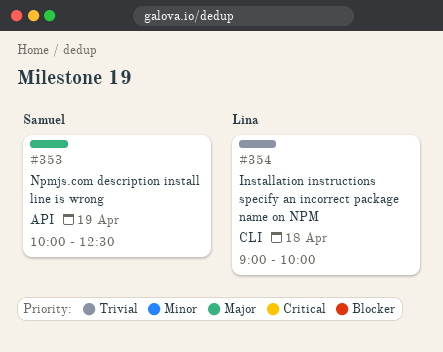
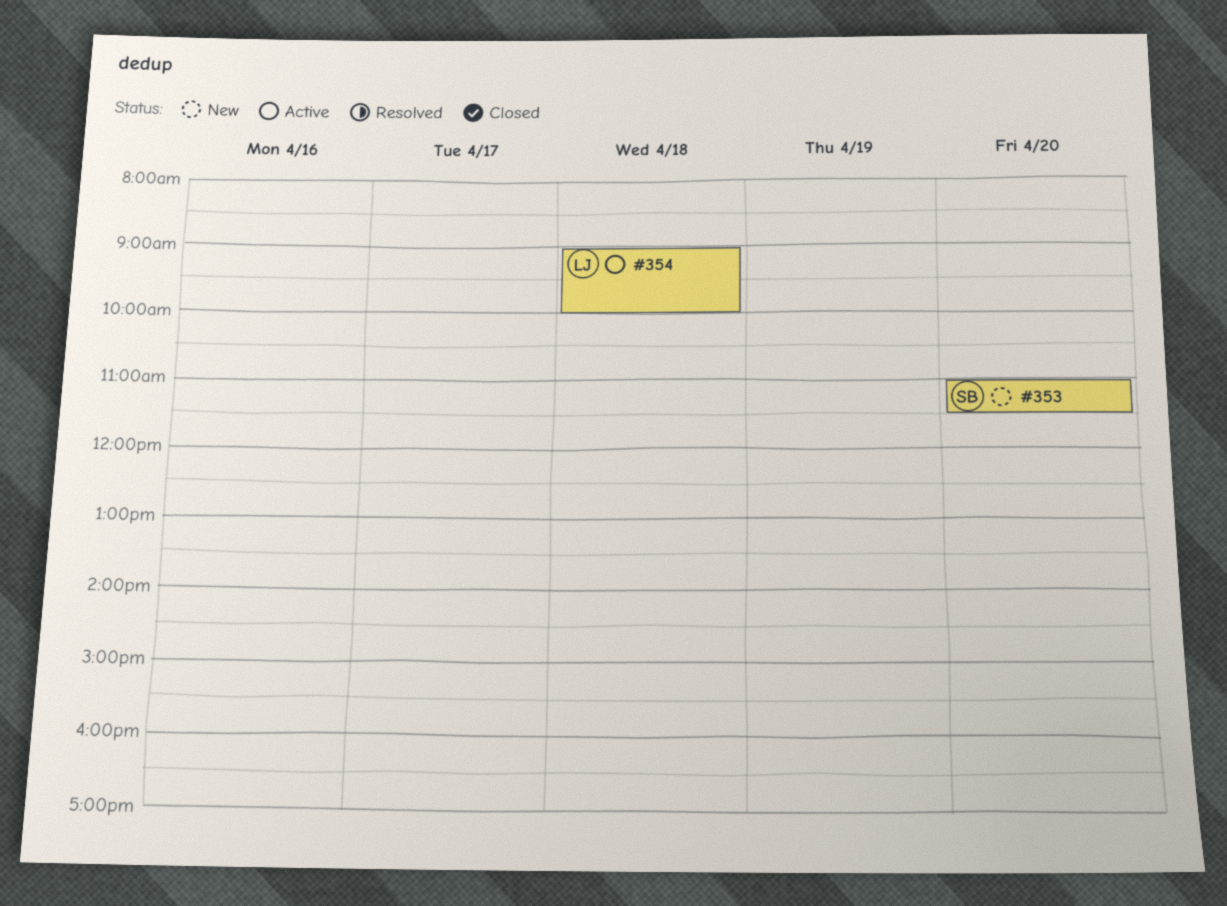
#353, day: Apr 19 -> Apr 20
#353, begins: 10:00 -> 11:00
#353, ends: 12:30 -> 11:30

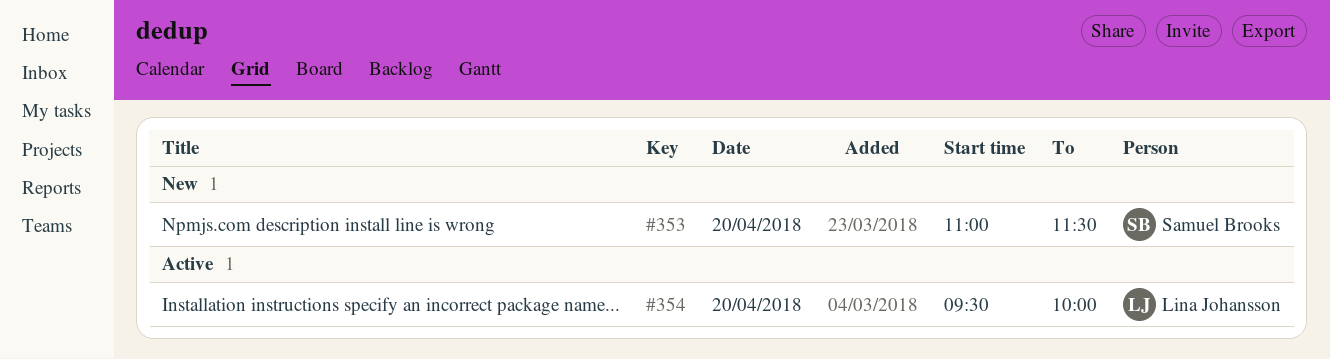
#354, day: Apr 18 -> Apr 20
#354, begins: 09:00 -> 09:30

